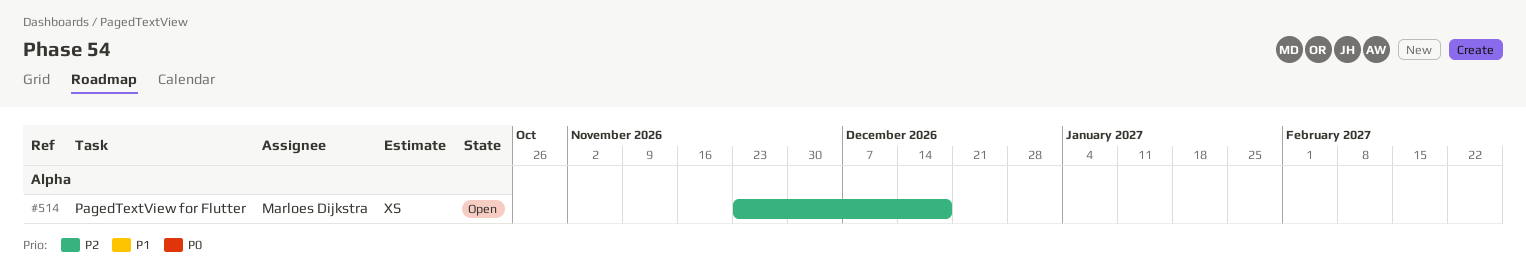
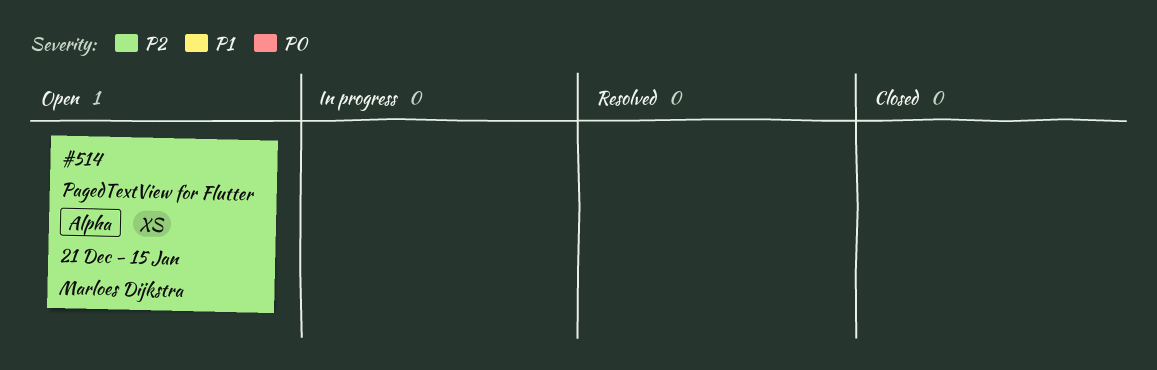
#514, start: Nov 23 -> Dec 21
#514, due: Dec 18 -> Jan 15

